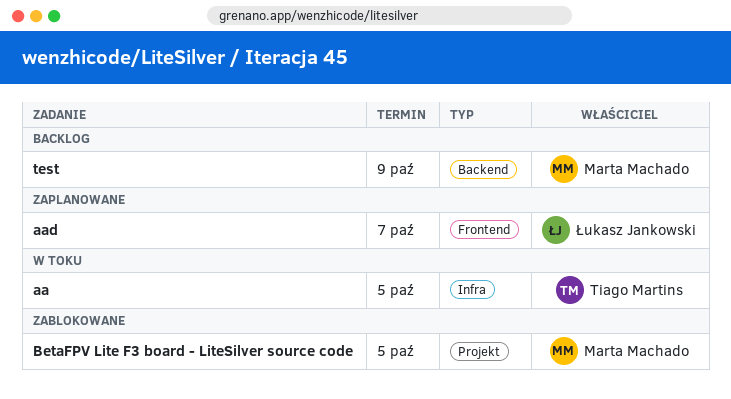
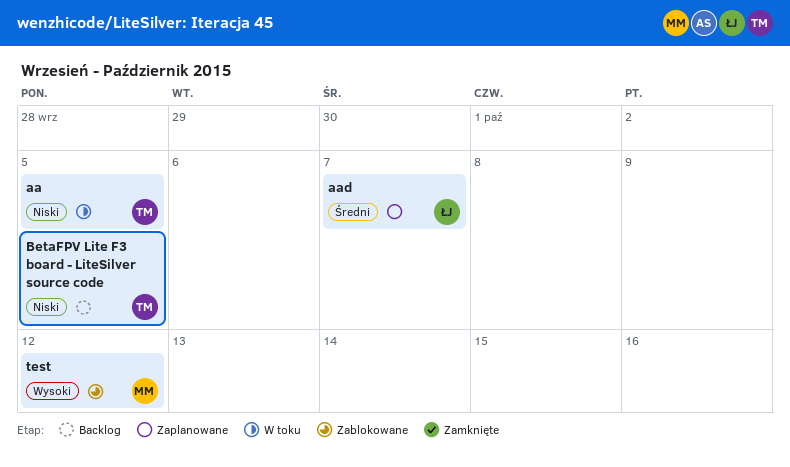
BetaFPV Lite F3 board - LiteSilver source code, status: Zablokowane -> Backlog
BetaFPV Lite F3 board - LiteSilver source code, owner: Marta Machado -> Tiago Martins
test, status: Backlog -> Zablokowane
test, due: Oct 9 -> Oct 12

